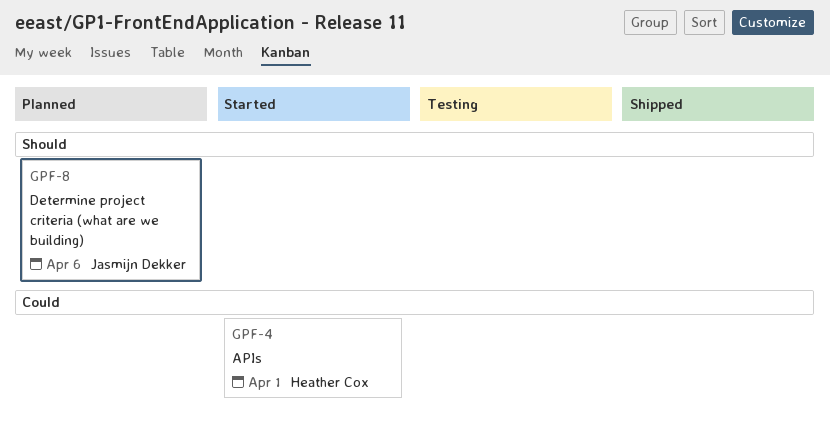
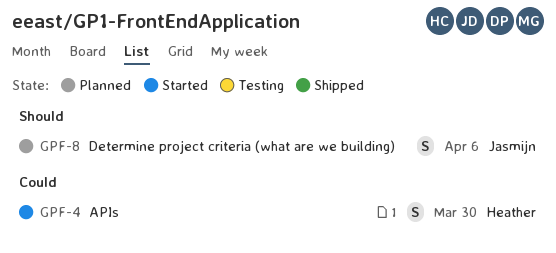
GPF-4, due: Apr 1 -> Mar 30

